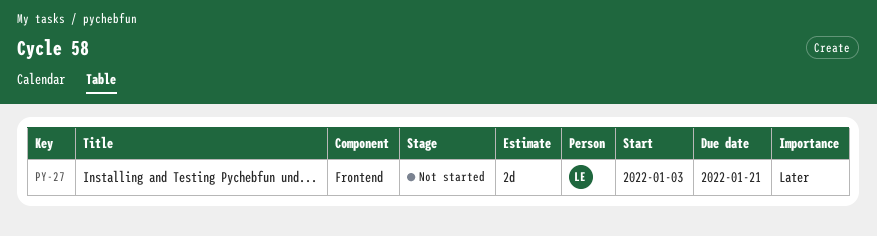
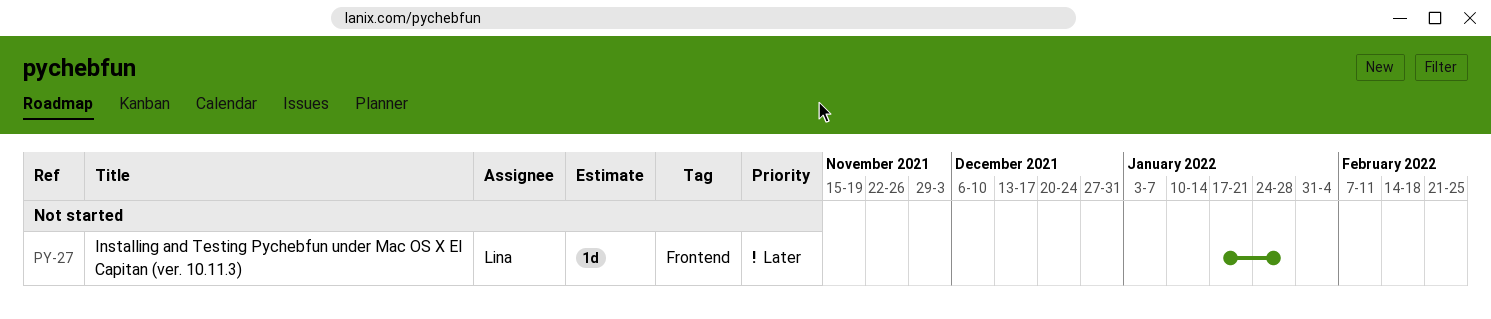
PY-27, estimate: 2d -> 1d
PY-27, start: Jan 3 -> Jan 17
PY-27, due: Jan 21 -> Jan 28

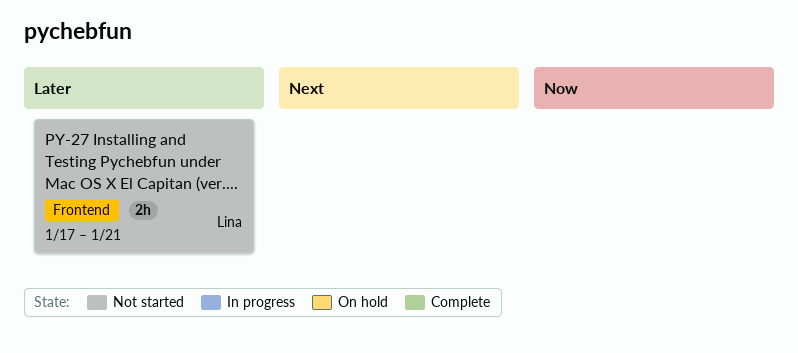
PY-27, estimate: 1d -> 2h
PY-27, due: Jan 28 -> Jan 21

